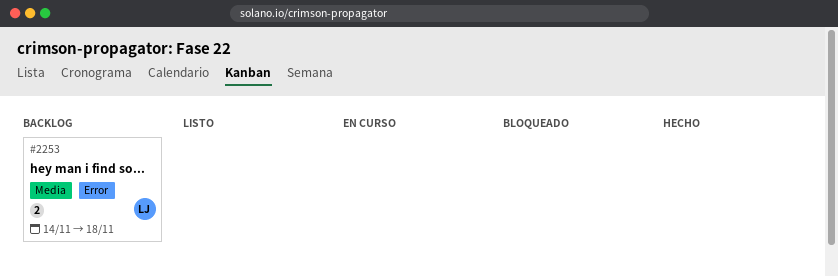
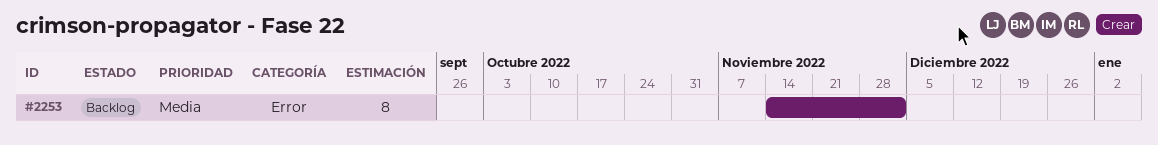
#2253, estimate: 2 -> 8
#2253, due: Nov 18 -> Dec 2

